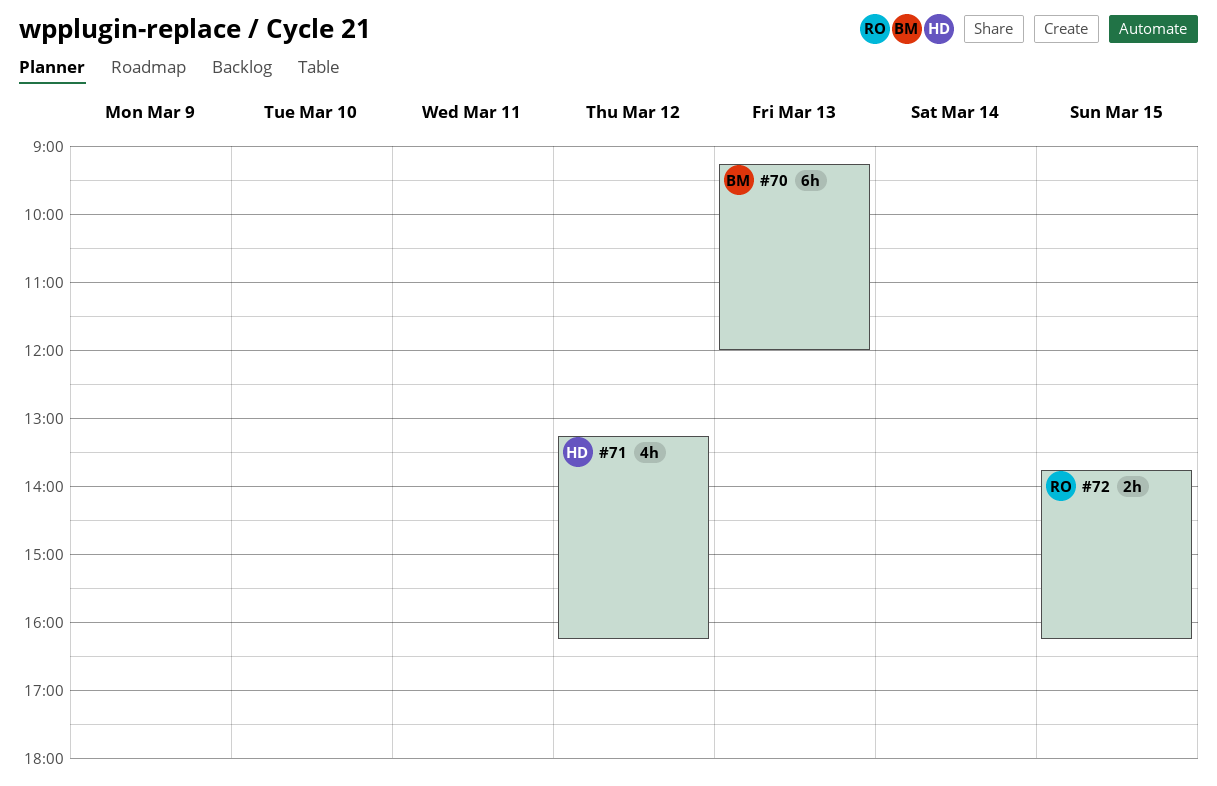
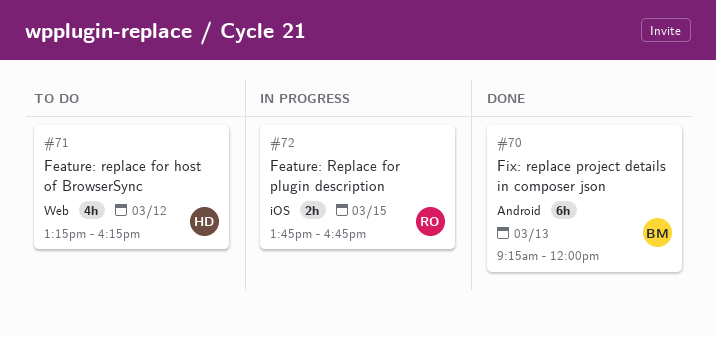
#72, ends: 16:15 -> 16:45

